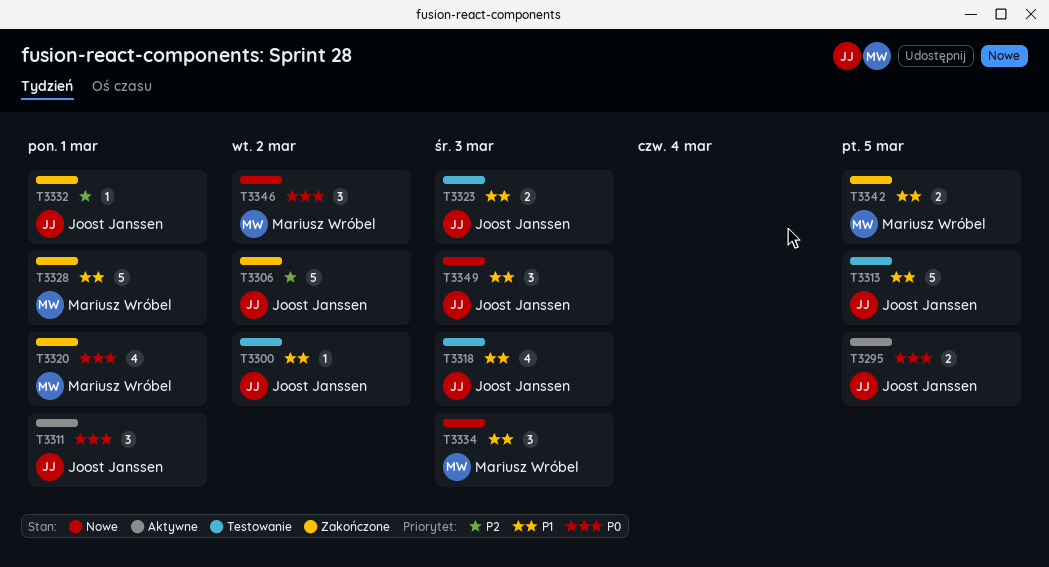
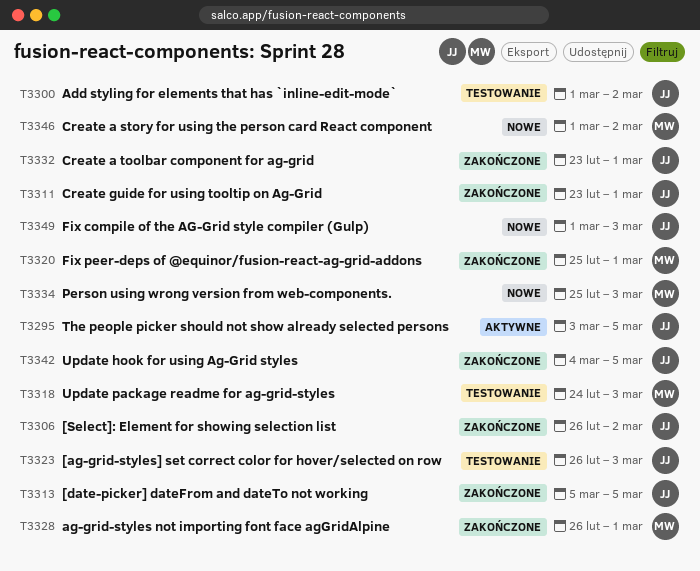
T3311, status: Aktywne -> Zakończone
T3313, status: Testowanie -> Zakończone
T3318, owner: Joost Janssen -> Mariusz Wróbel
T3342, owner: Mariusz Wróbel -> Joost Janssen

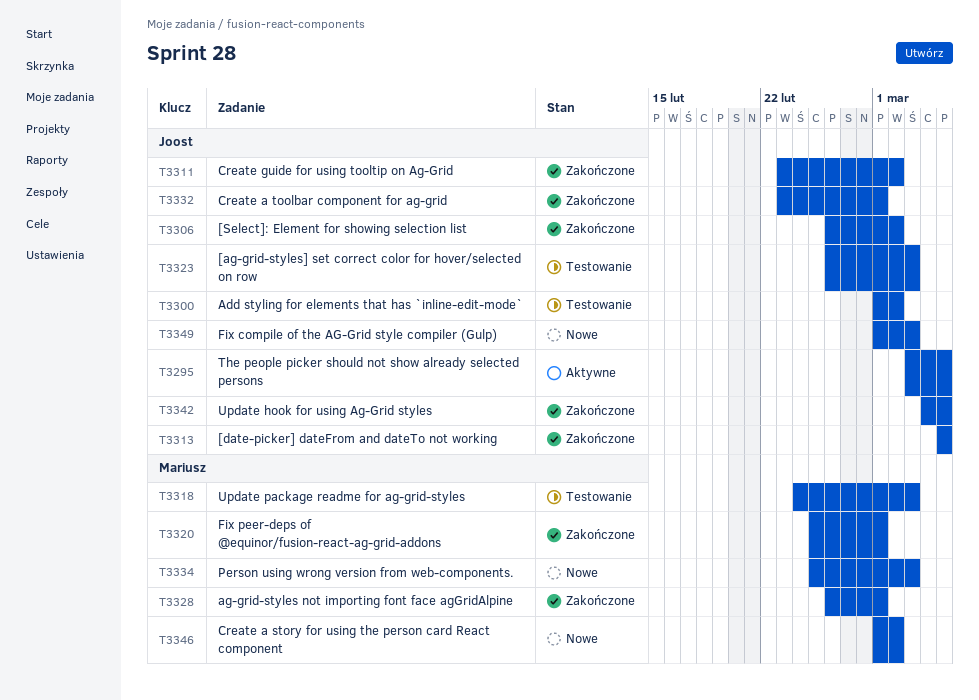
T3311, due: Mar 1 -> Mar 2

